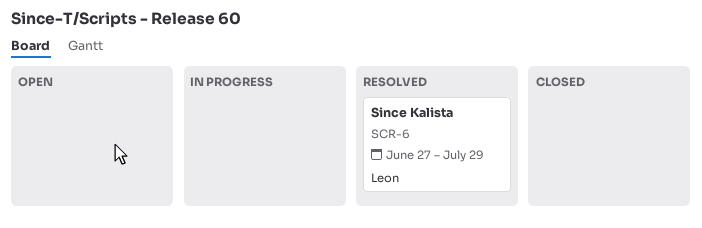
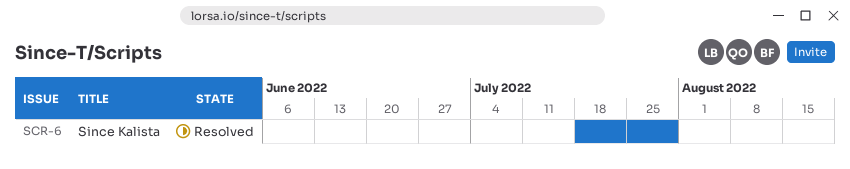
SCR-6, start: Jun 27 -> Jul 18

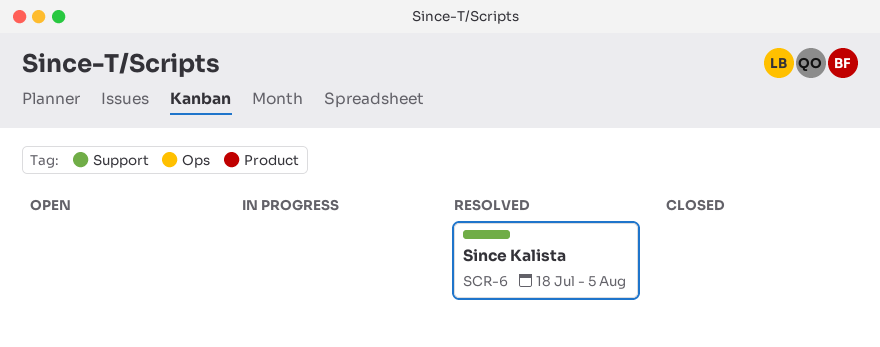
SCR-6, due: Jul 29 -> Aug 5

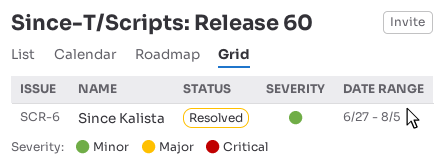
SCR-6, start: Jul 18 -> Jun 27

